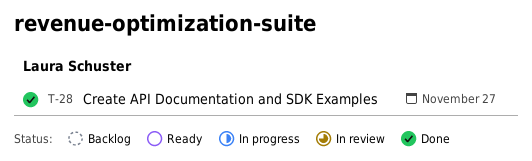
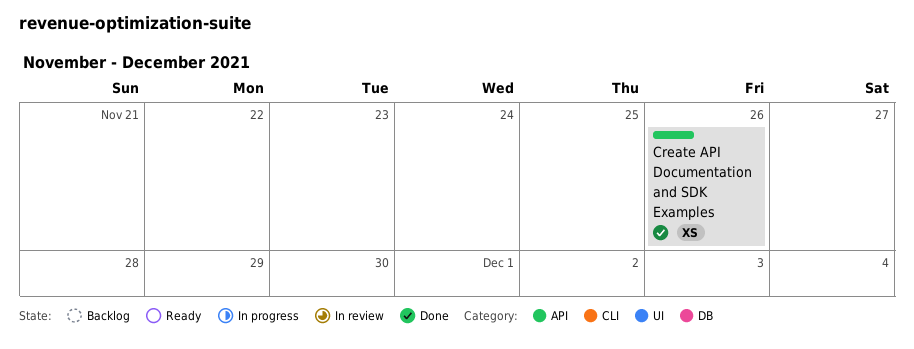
Create API Documentation and SDK Examples, due: Nov 27 -> Nov 26

